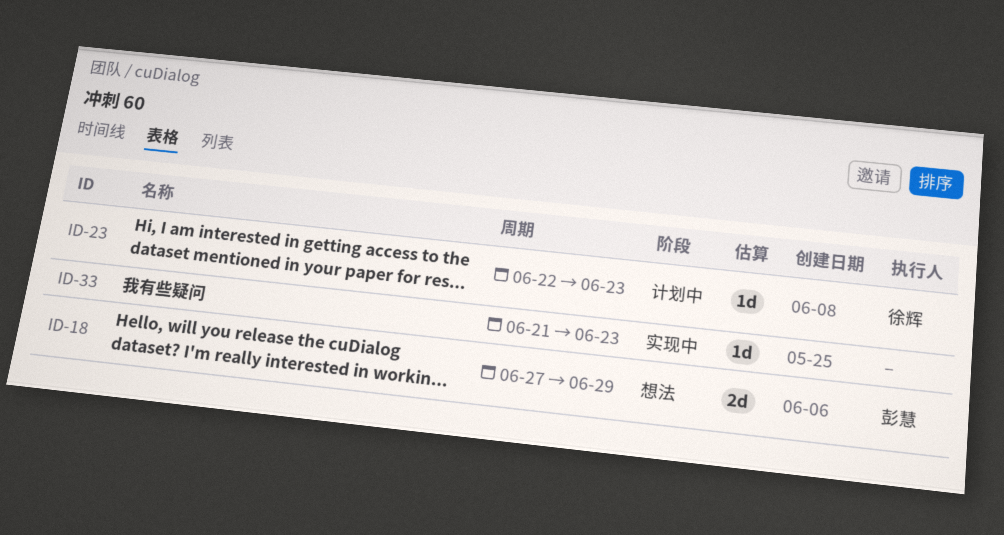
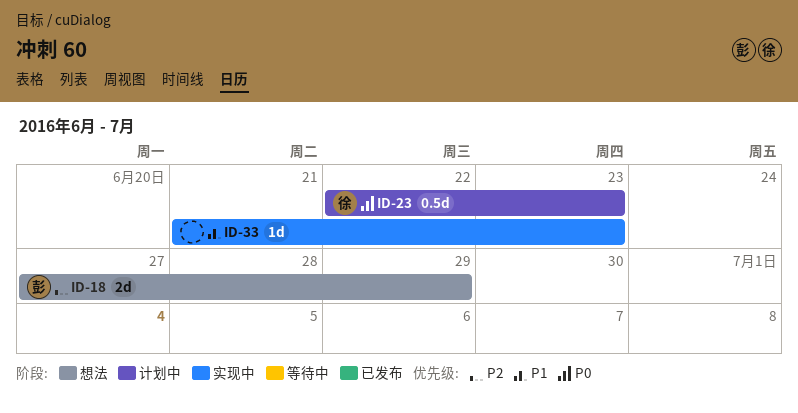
ID-23, estimate: 1d -> 0.5d

